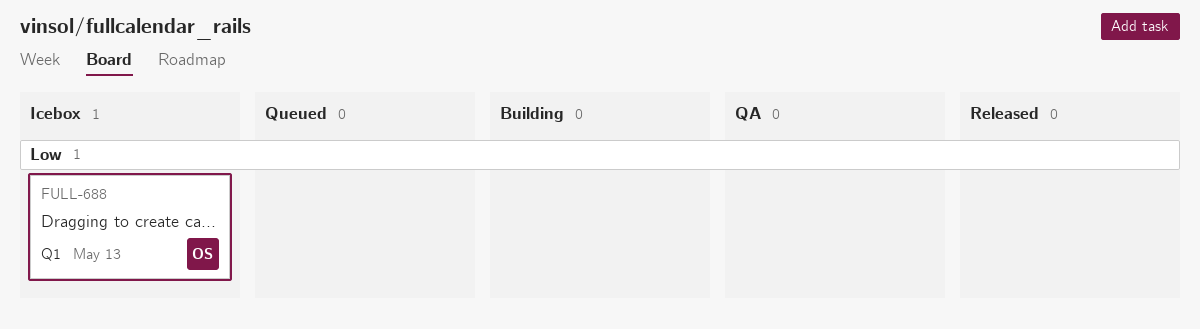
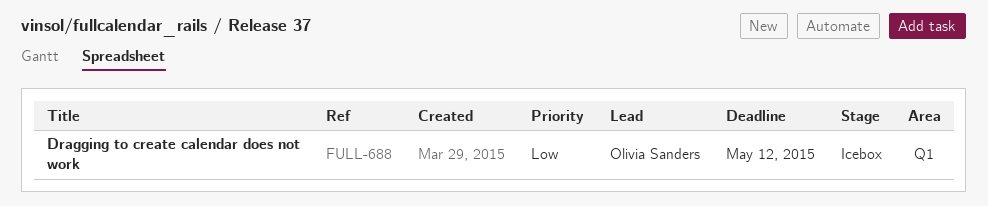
FULL-688, due: May 13 -> May 12

